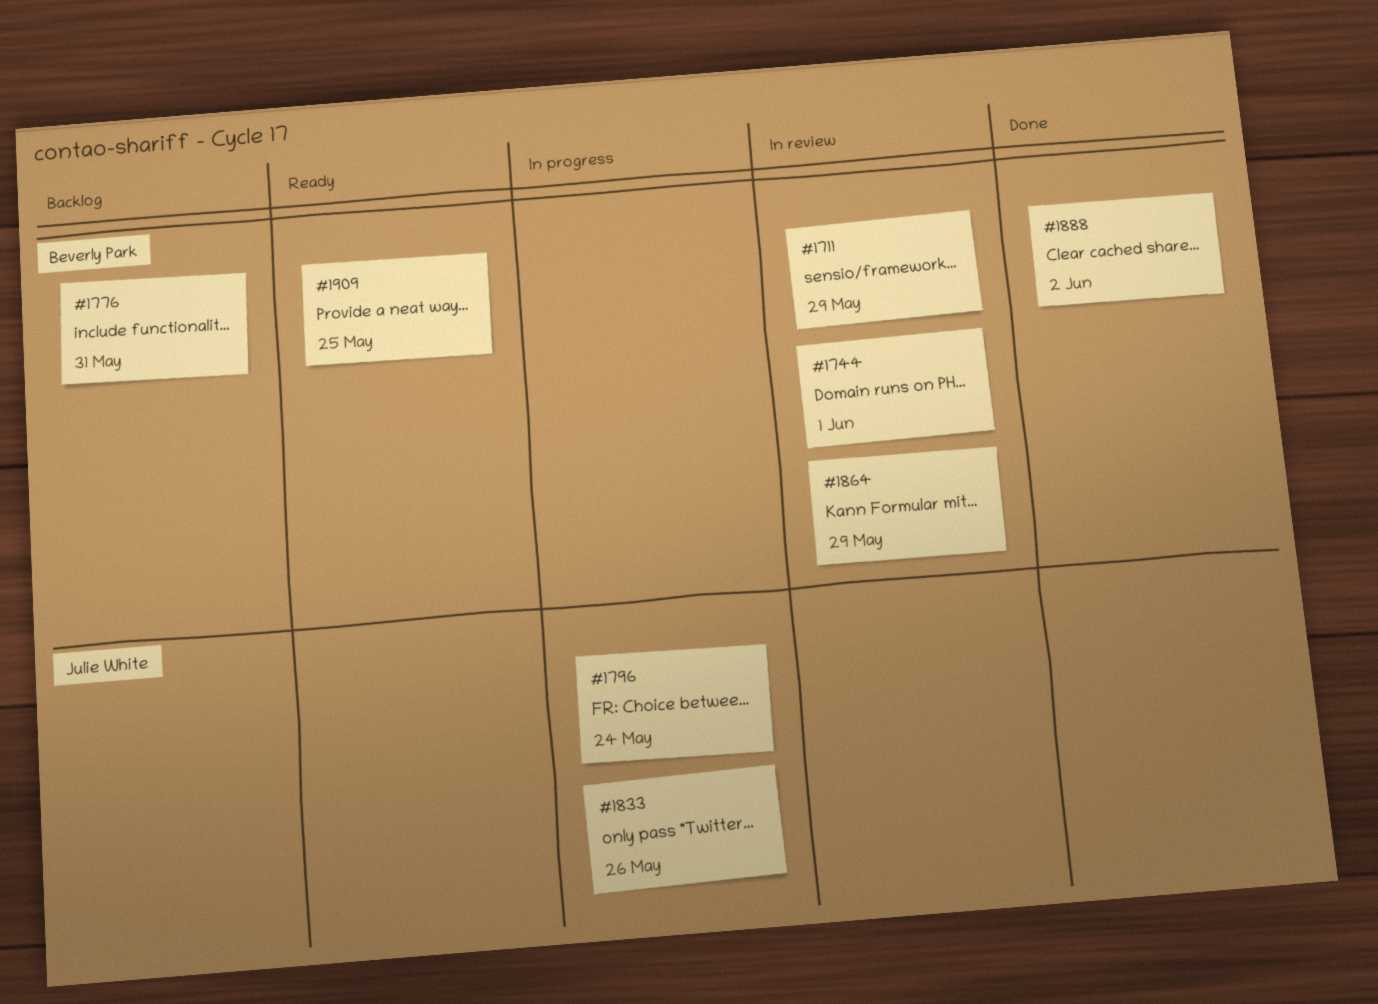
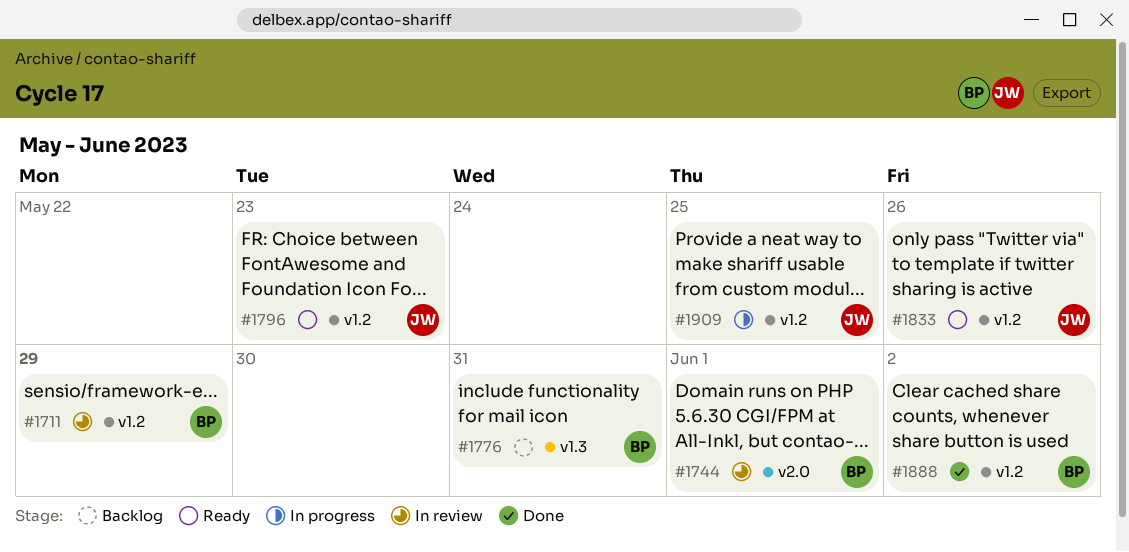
#1796, status: In progress -> Ready
#1796, due: May 24 -> May 23
#1833, status: In progress -> Ready
#1864: present -> none
#1909, status: Ready -> In progress
#1909, owner: Beverly Park -> Julie White

